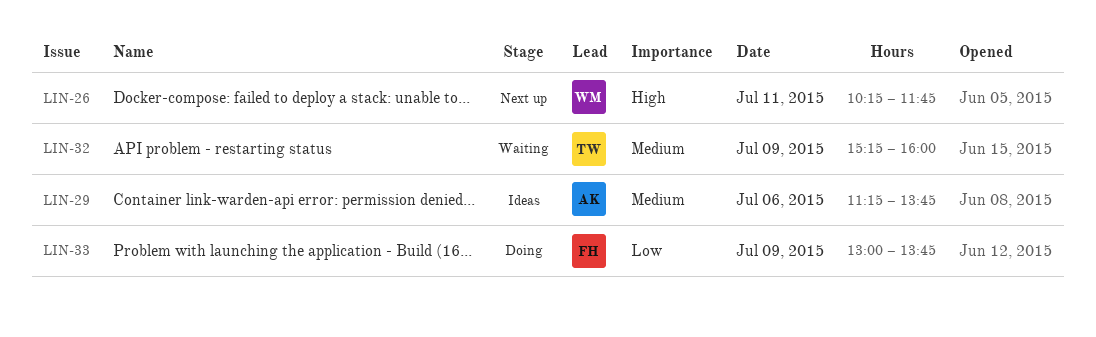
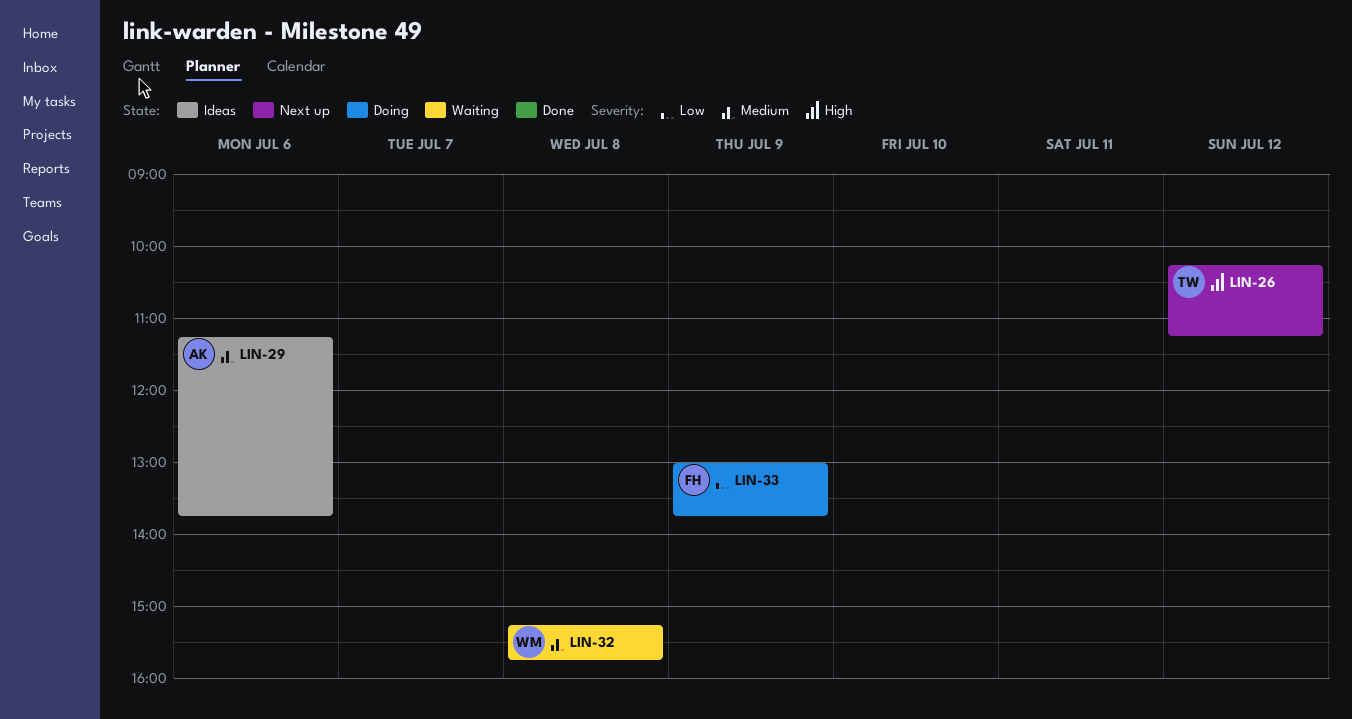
LIN-26, owner: WM -> TW
LIN-26, day: Jul 11 -> Jul 12
LIN-26, ends: 11:45 -> 11:15
LIN-32, owner: TW -> WM
LIN-32, day: Jul 9 -> Jul 8
LIN-32, ends: 16:00 -> 15:45

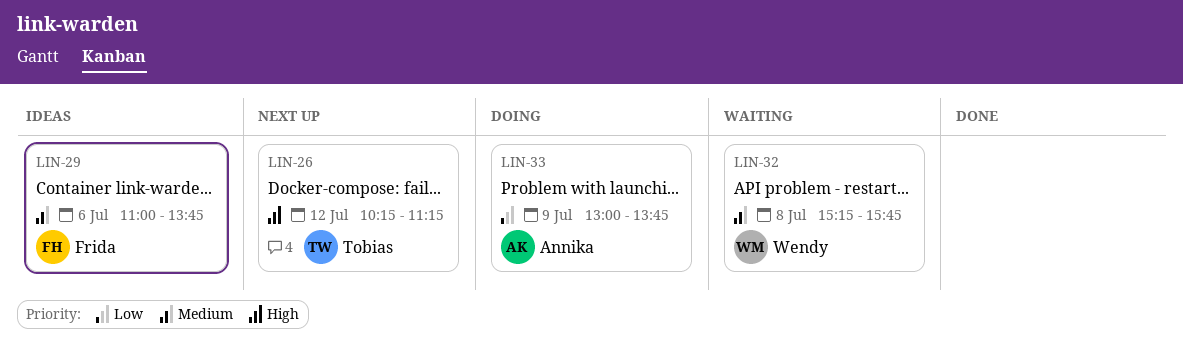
LIN-29, owner: Annika -> Frida
LIN-29, begins: 11:15 -> 11:00
LIN-33, owner: Frida -> Annika

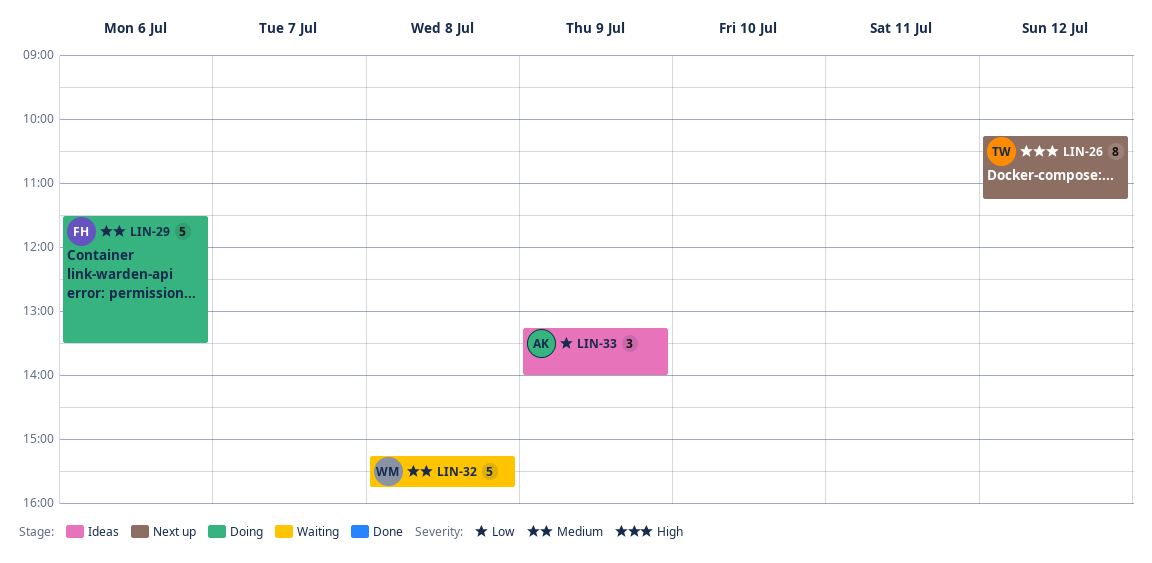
LIN-29, status: Ideas -> Doing
LIN-29, begins: 11:00 -> 11:30
LIN-29, ends: 13:45 -> 13:30
LIN-33, status: Doing -> Ideas
LIN-33, begins: 13:00 -> 13:15
LIN-33, ends: 13:45 -> 14:00

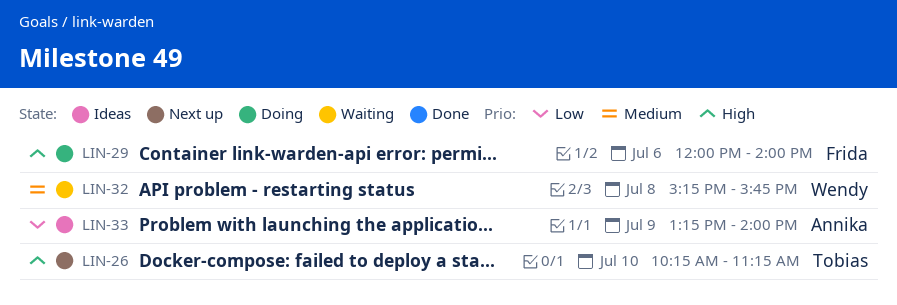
LIN-26, day: Jul 12 -> Jul 10
LIN-29, priority: Medium -> High
LIN-29, begins: 11:30 -> 12:00
LIN-29, ends: 13:30 -> 14:00

